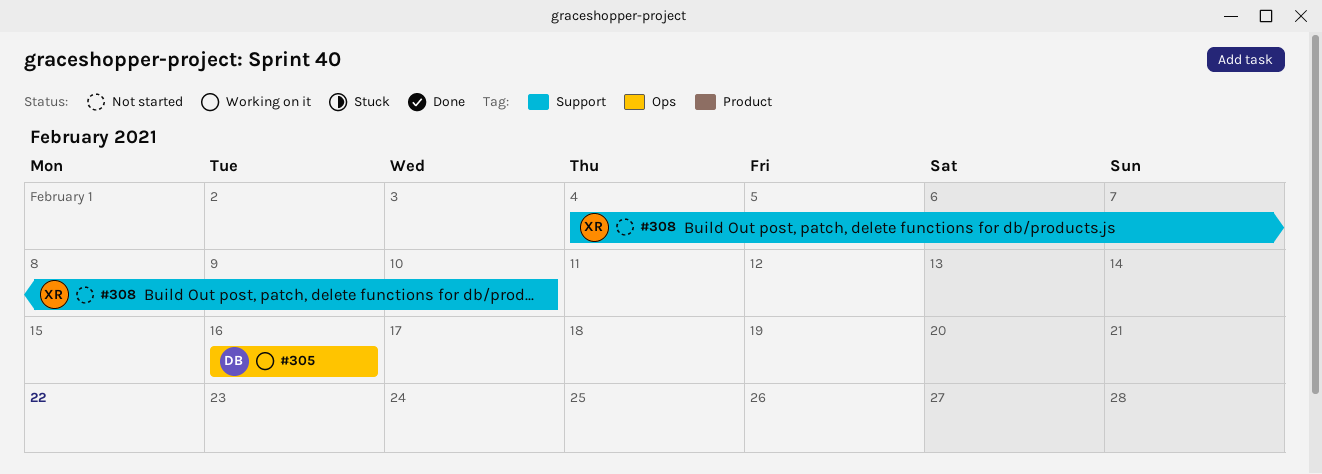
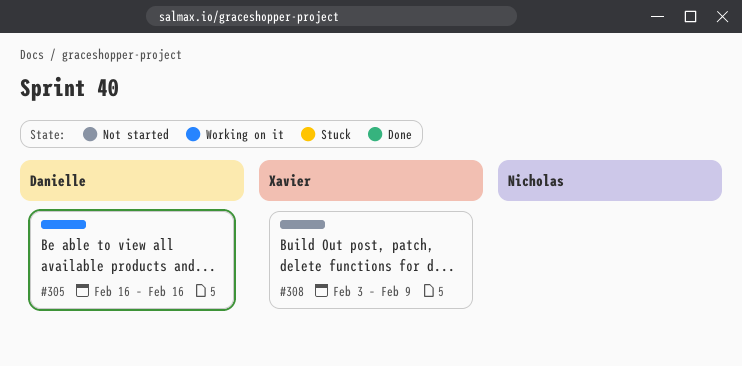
#308, start: Feb 4 -> Feb 3
#308, due: Feb 10 -> Feb 9

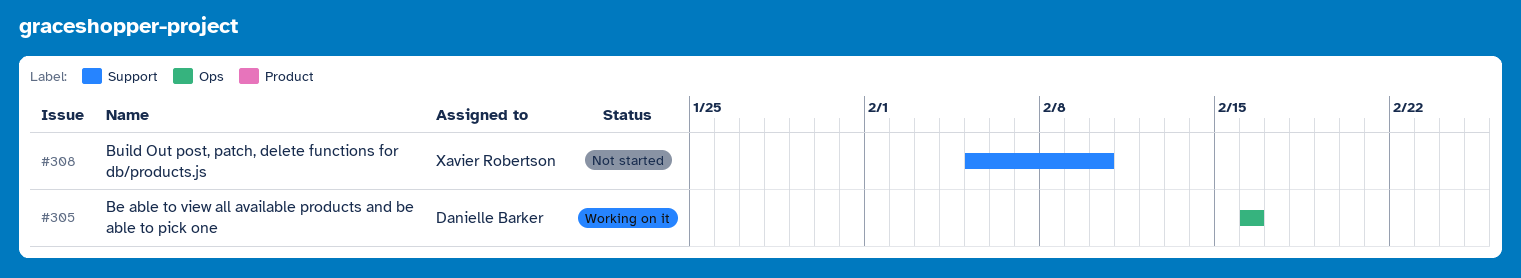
#308, start: Feb 3 -> Feb 5
#308, due: Feb 9 -> Feb 10

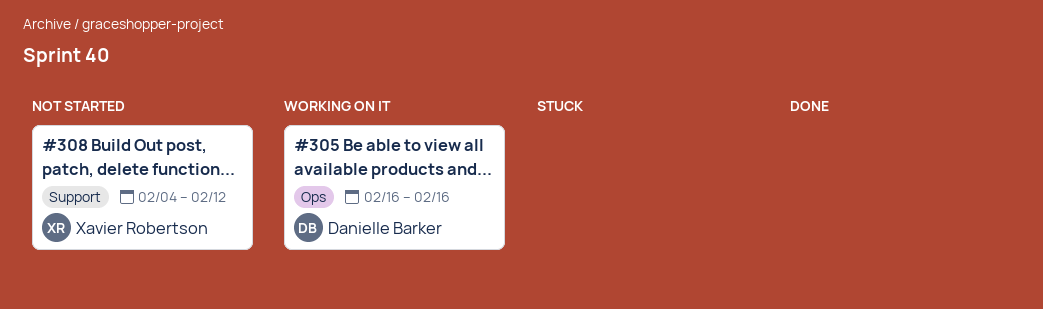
#308, start: Feb 5 -> Feb 4
#308, due: Feb 10 -> Feb 12

